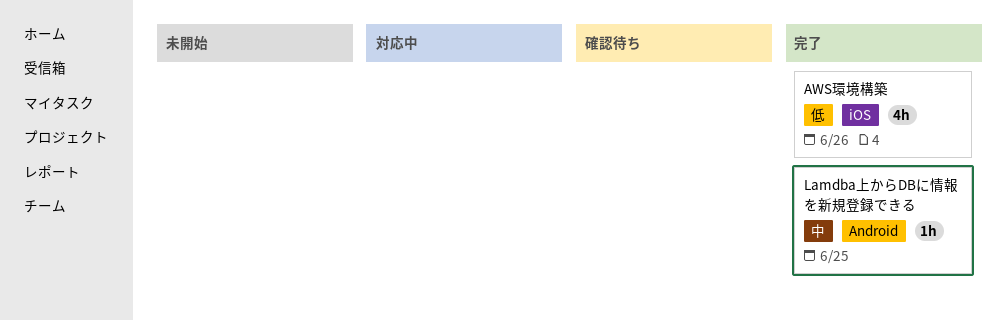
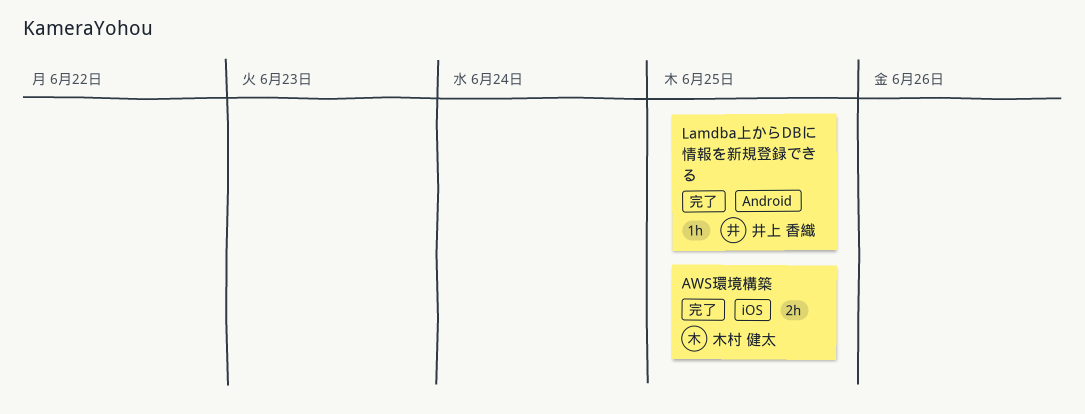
AWS環境構築, estimate: 4h -> 2h
AWS環境構築, due: Jun 26 -> Jun 25

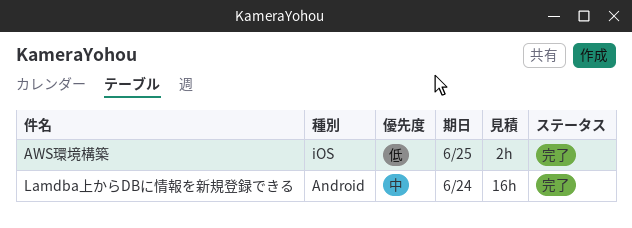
Lamdba上からDBに情報を新規登録できる, estimate: 1h -> 16h
Lamdba上からDBに情報を新規登録できる, due: Jun 25 -> Jun 24

